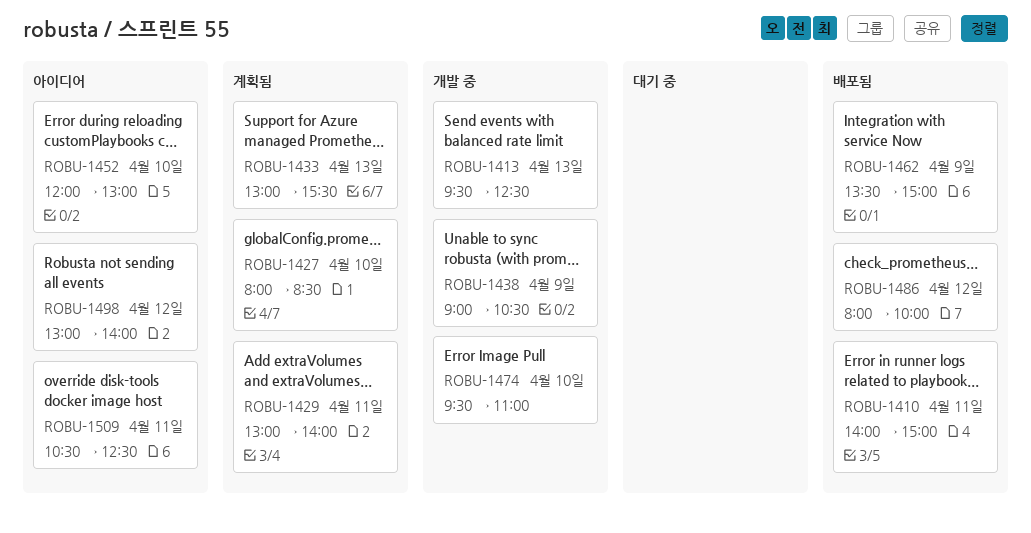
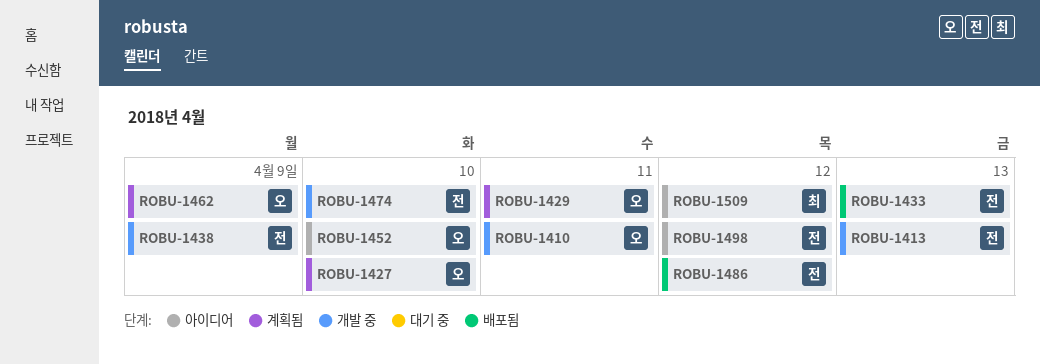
ROBU-1410, status: 배포됨 -> 개발 중
ROBU-1433, status: 계획됨 -> 배포됨
ROBU-1462, status: 배포됨 -> 계획됨
ROBU-1509, day: Apr 11 -> Apr 12

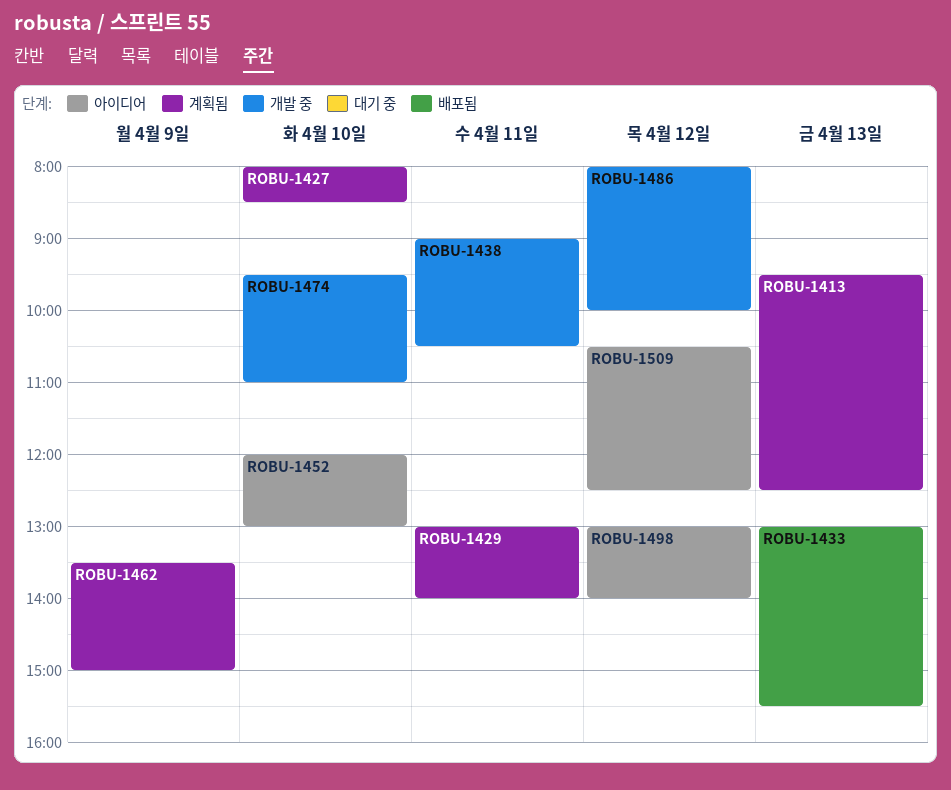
ROBU-1410: present -> none
ROBU-1413, status: 개발 중 -> 계획됨
ROBU-1438, day: Apr 9 -> Apr 11
ROBU-1486, status: 배포됨 -> 개발 중

